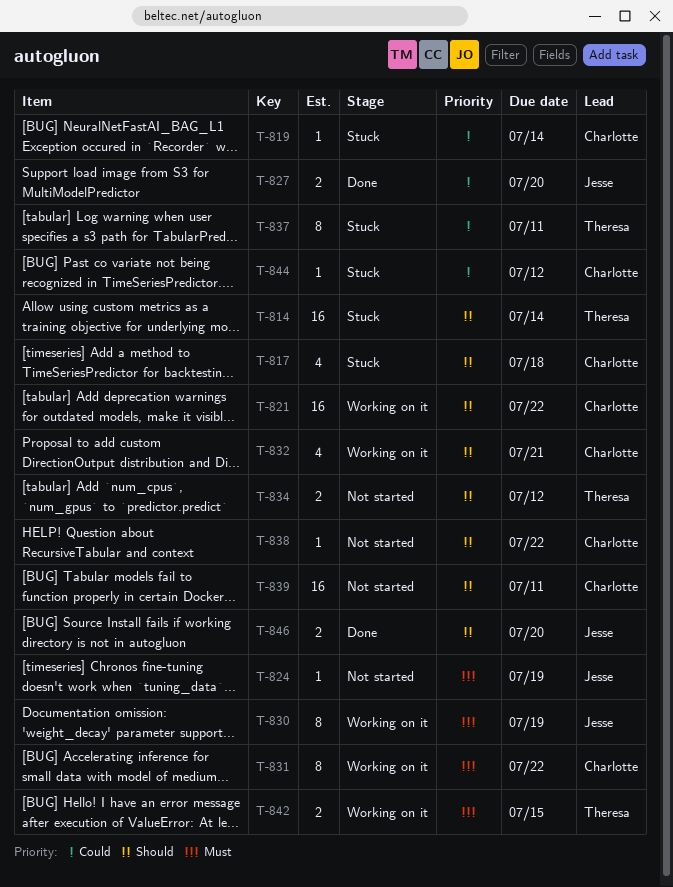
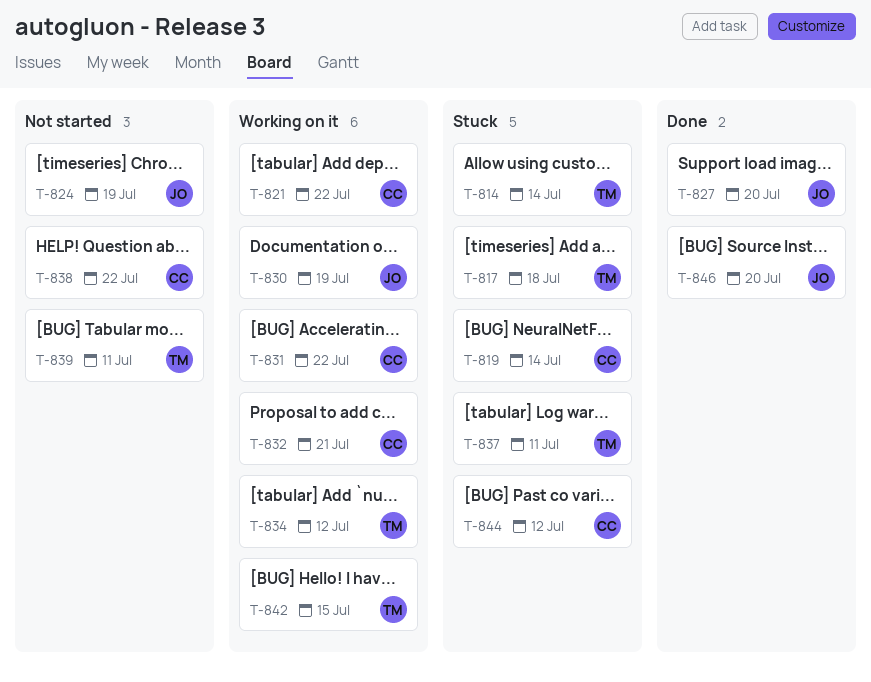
T-817, owner: Charlotte -> Theresa
T-834, status: Not started -> Working on it
T-839, owner: Charlotte -> Theresa

